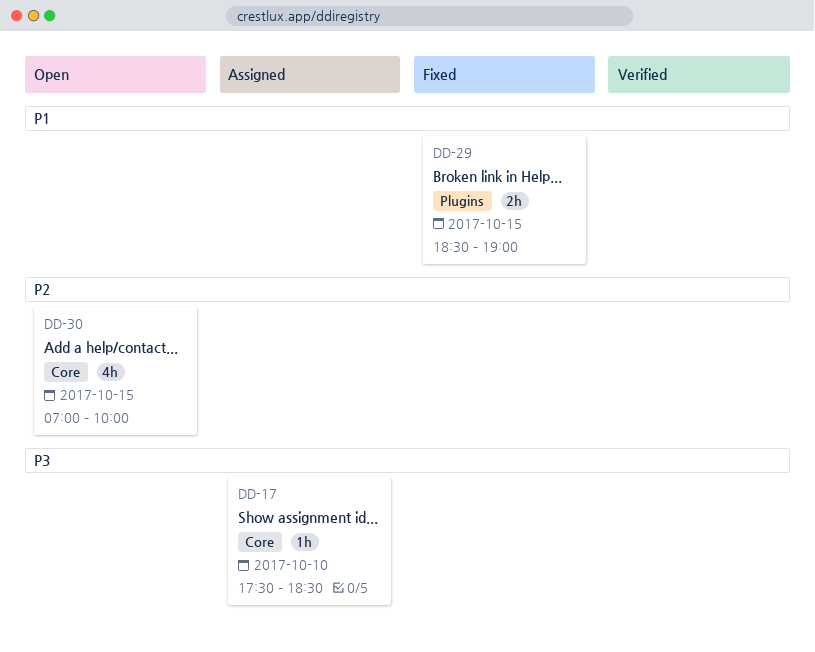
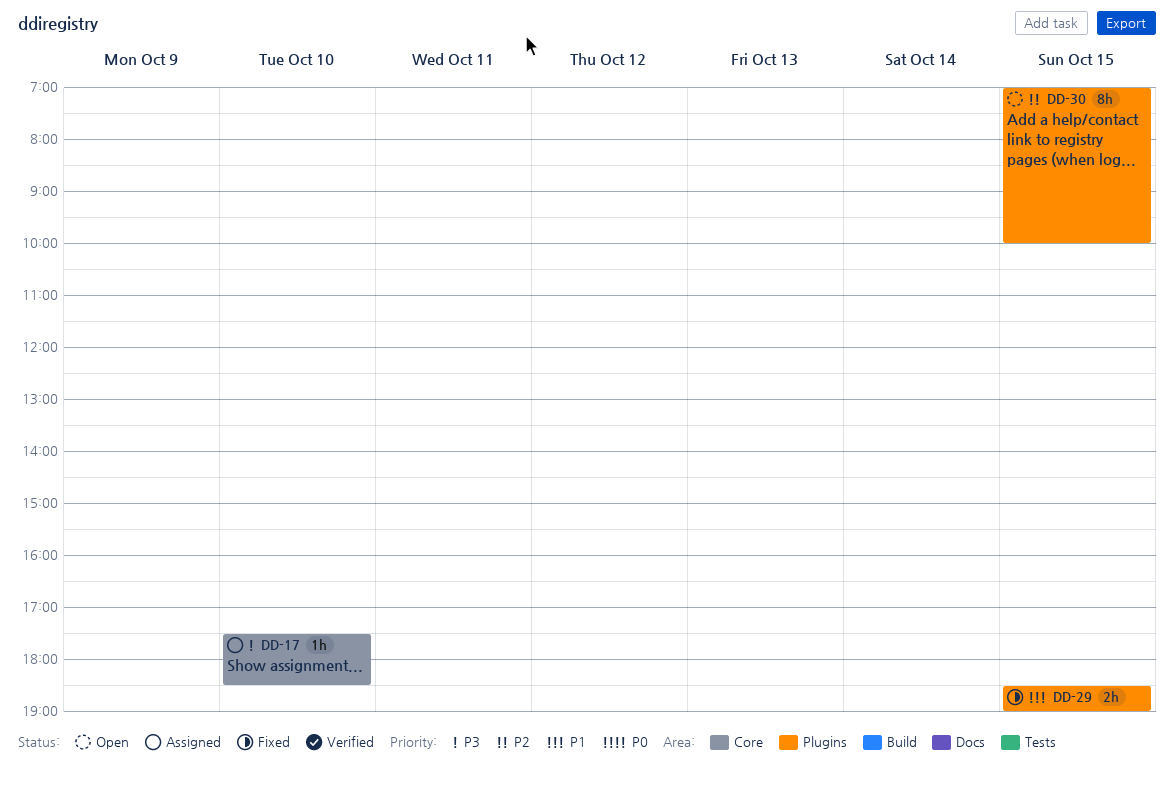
DD-30, label: Core -> Plugins
DD-30, estimate: 4h -> 8h

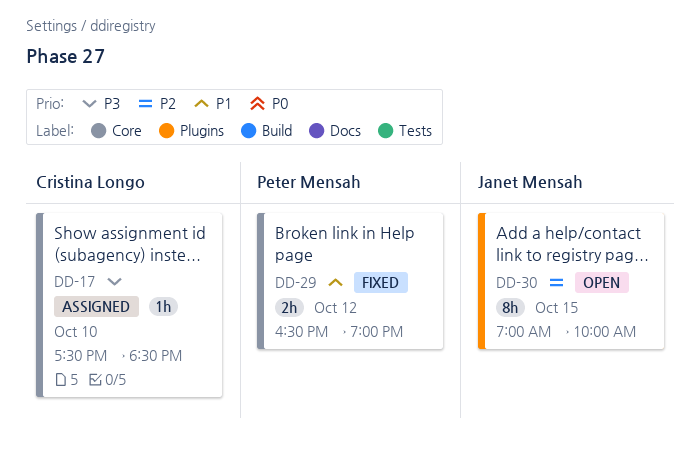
DD-29, label: Plugins -> Core
DD-29, day: Oct 15 -> Oct 12
DD-29, begins: 18:30 -> 16:30

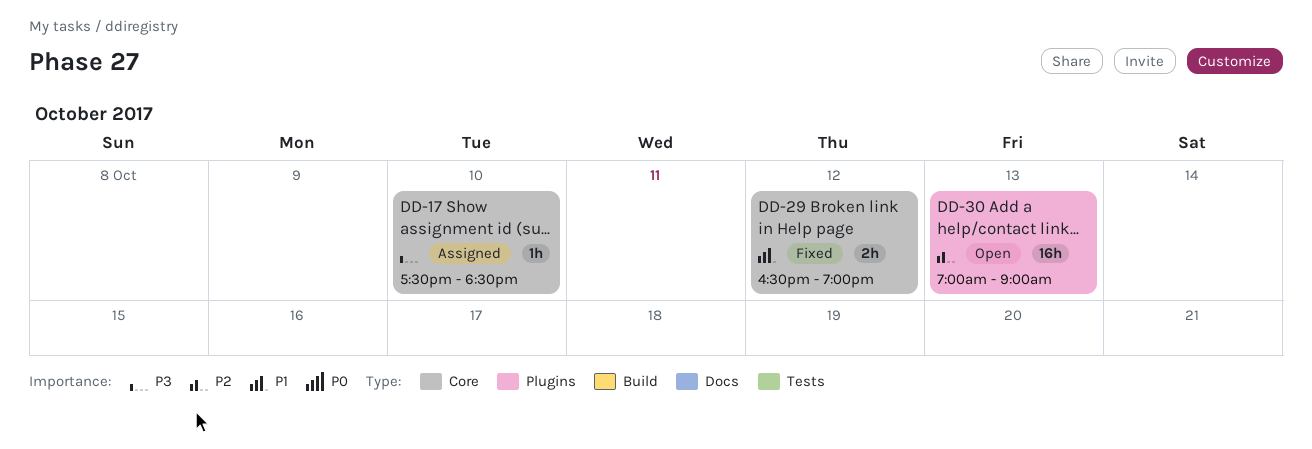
DD-30, estimate: 8h -> 16h
DD-30, day: Oct 15 -> Oct 13
DD-30, ends: 10:00 -> 09:00

